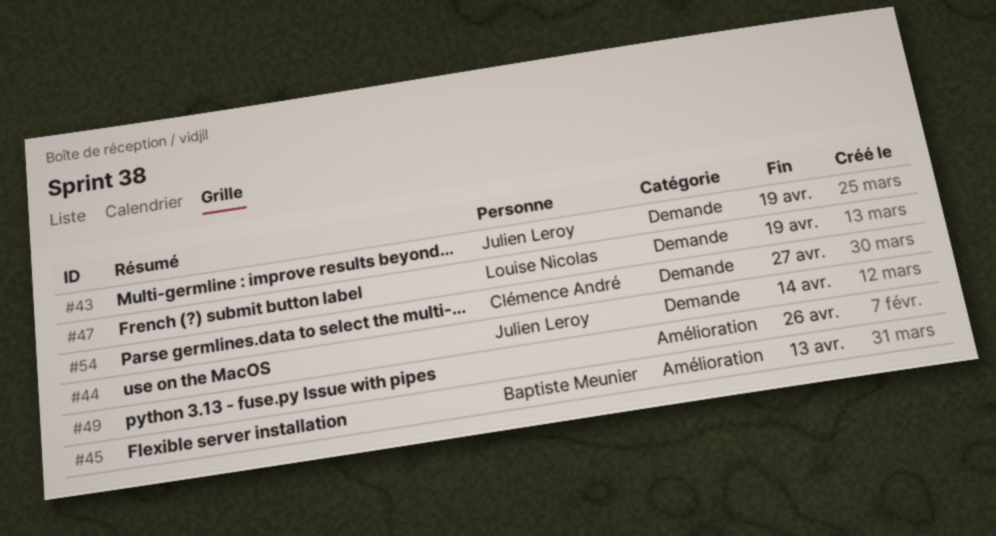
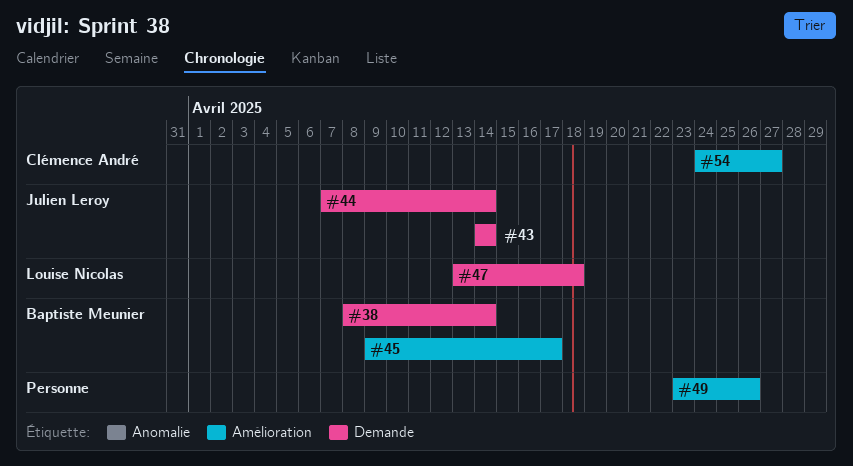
#38: none -> present
#43, due: Apr 19 -> Apr 14
#45, due: Apr 13 -> Apr 17
#47, due: Apr 19 -> Apr 18
#54, label: Demande -> Amélioration

